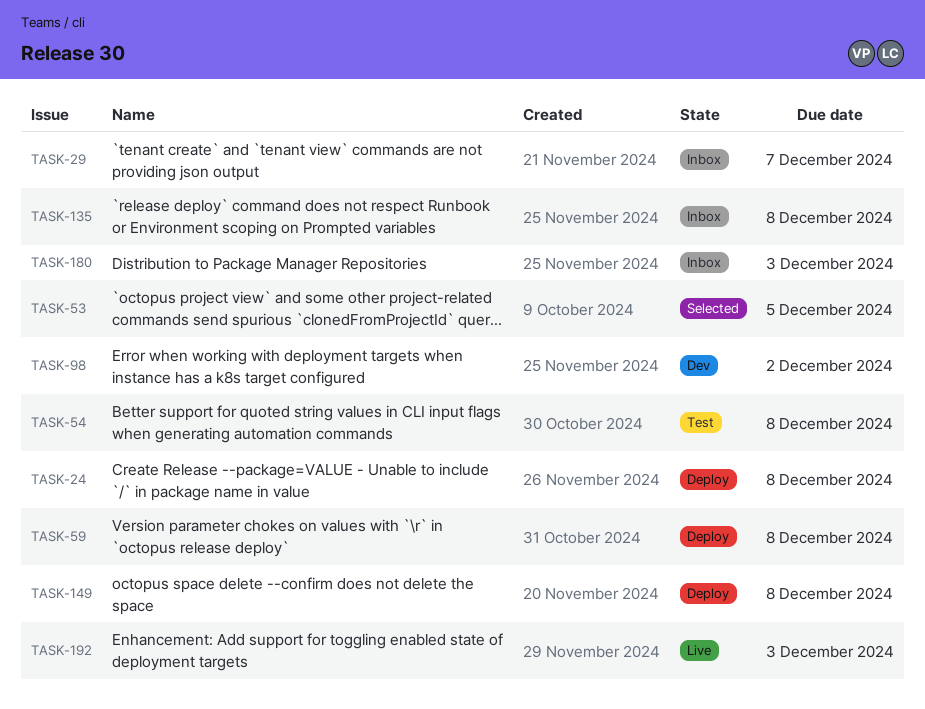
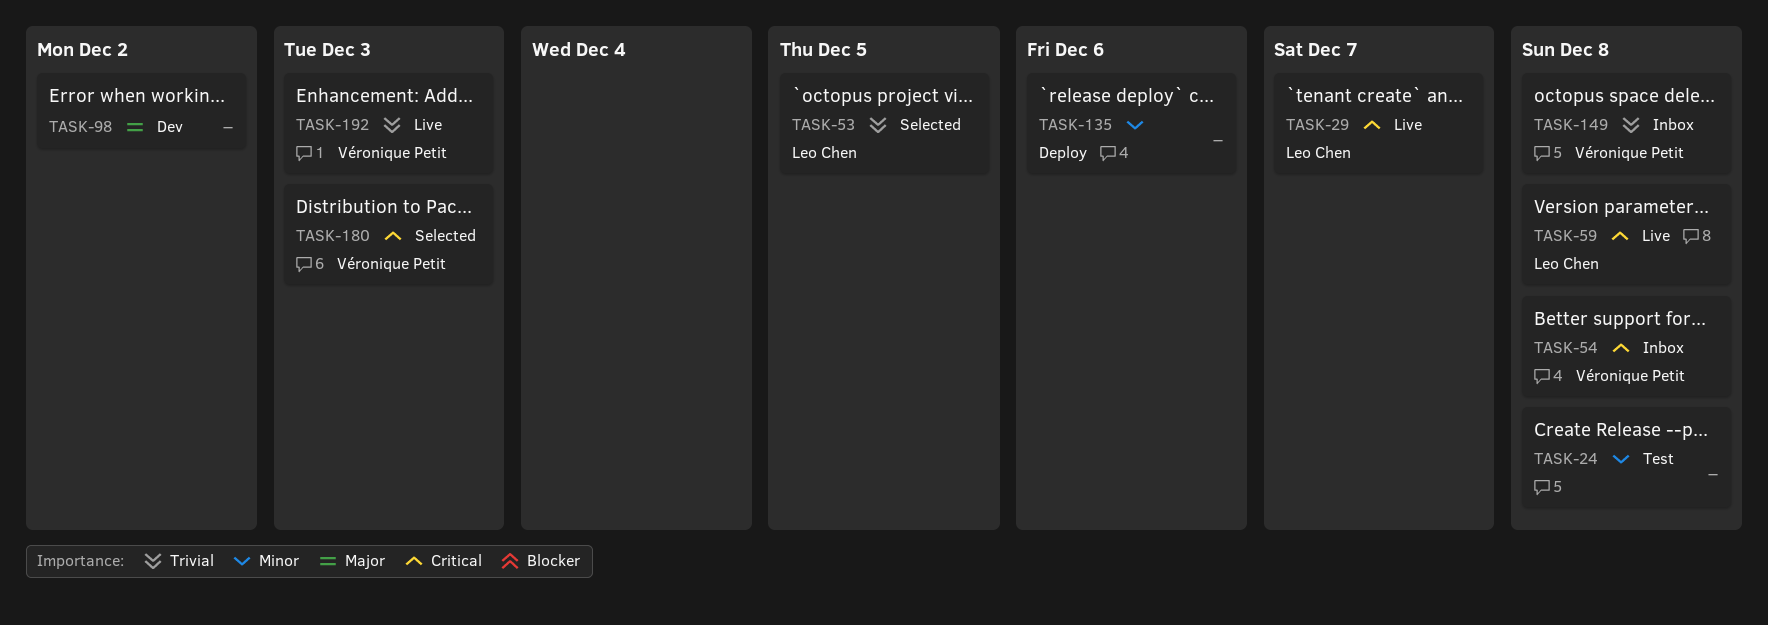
TASK-24, status: Deploy -> Test
TASK-29, status: Inbox -> Live
TASK-54, status: Test -> Inbox
TASK-59, status: Deploy -> Live
TASK-135, status: Inbox -> Deploy
TASK-135, due: Dec 8 -> Dec 6
TASK-149, status: Deploy -> Inbox
TASK-180, status: Inbox -> Selected

